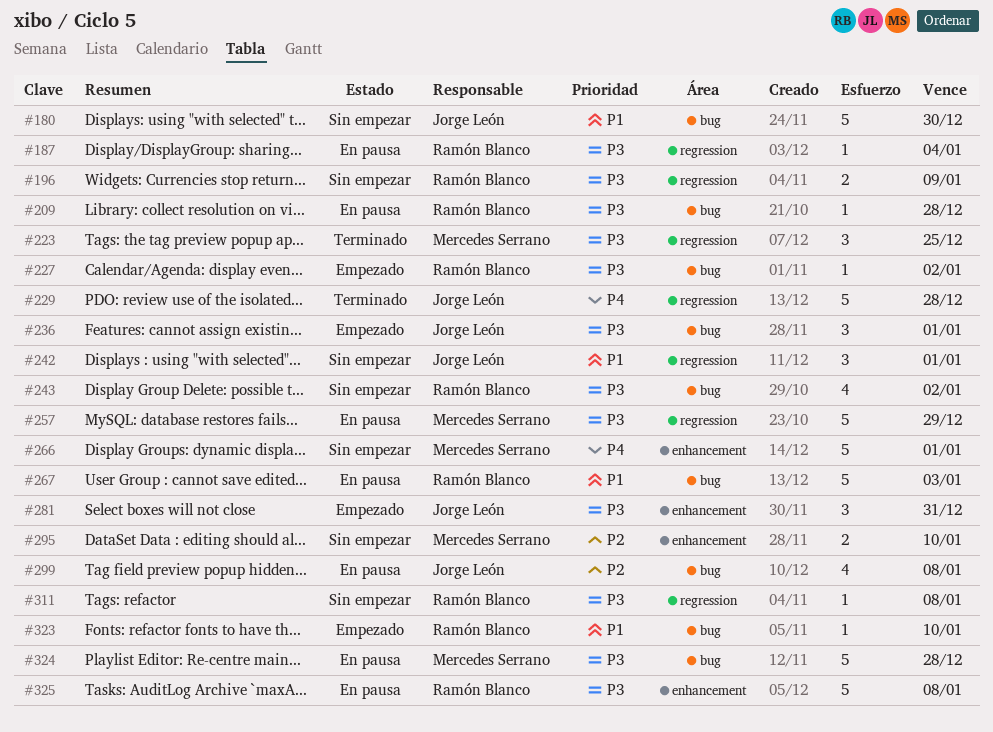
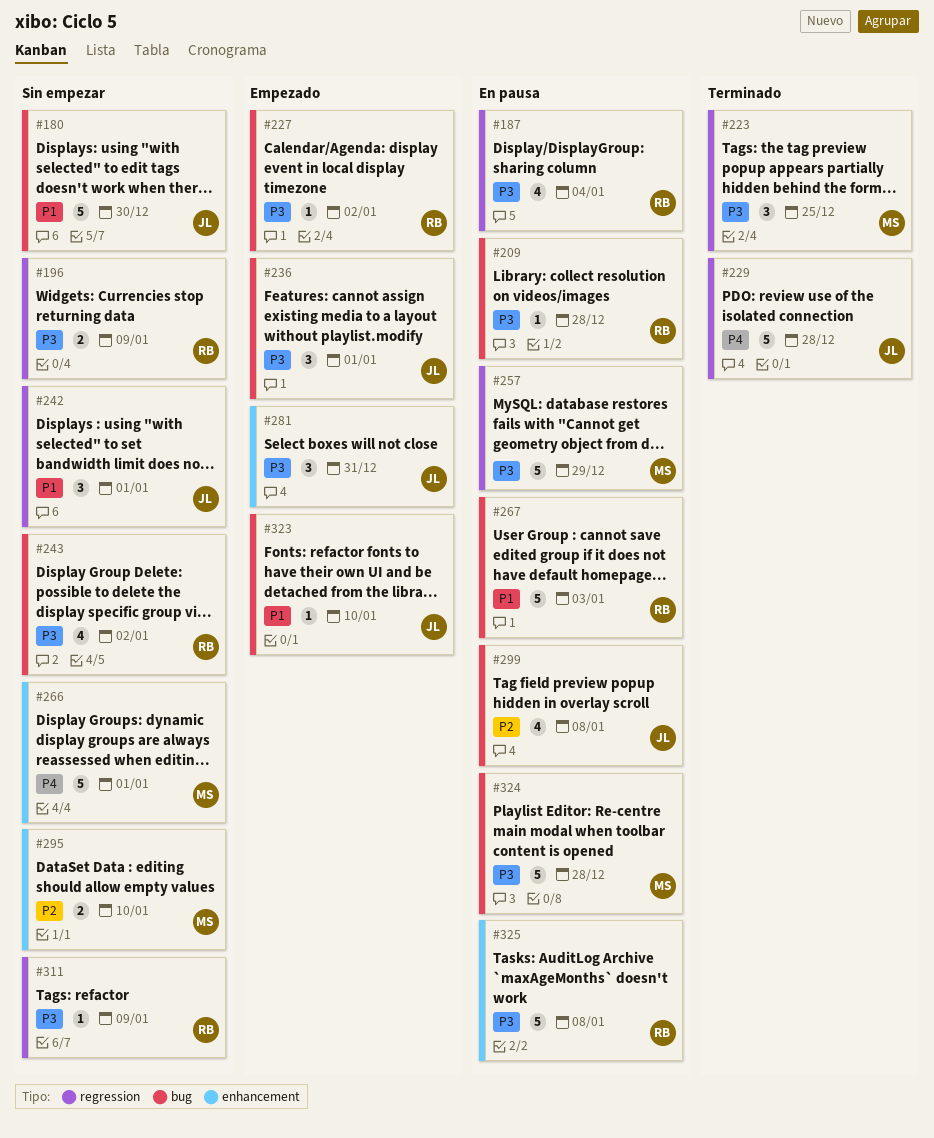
#187, estimate: 1 -> 4
#311, due: Jan 8 -> Jan 9
#323, owner: Ramón Blanco -> Jorge León

